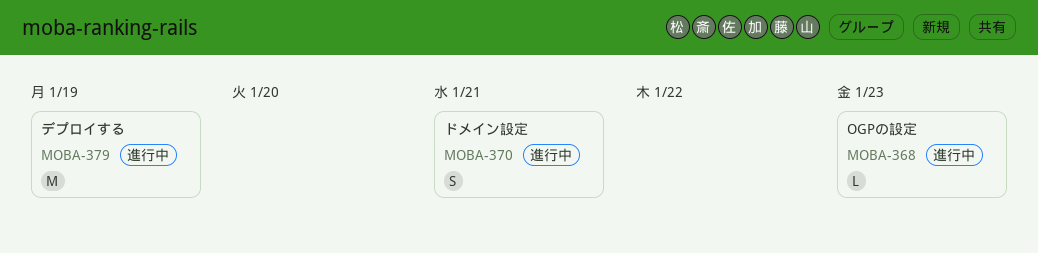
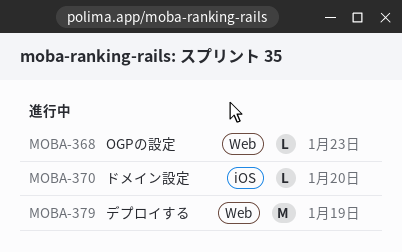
MOBA-370, estimate: S -> L
MOBA-370, due: Jan 21 -> Jan 20

